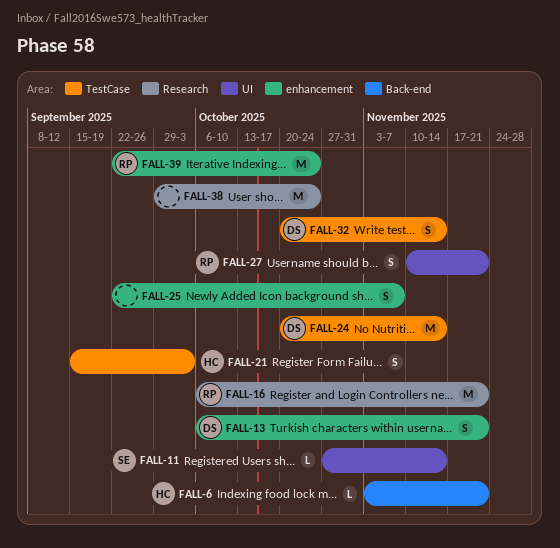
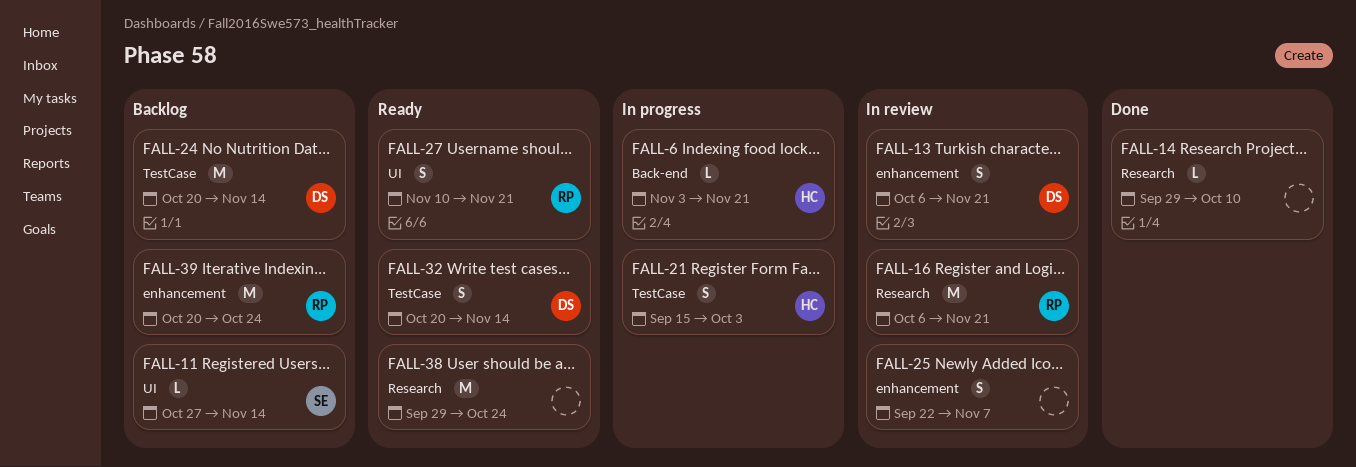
FALL-14: none -> present
FALL-39, start: Sep 22 -> Oct 20

